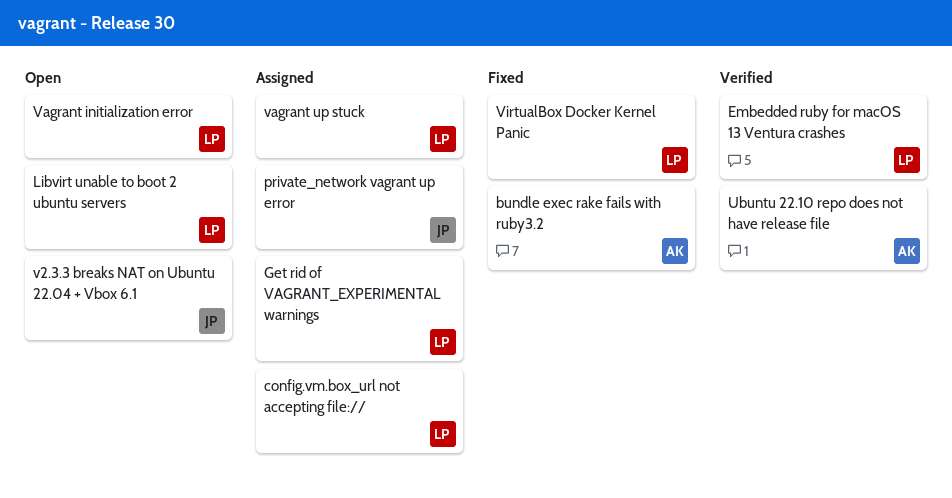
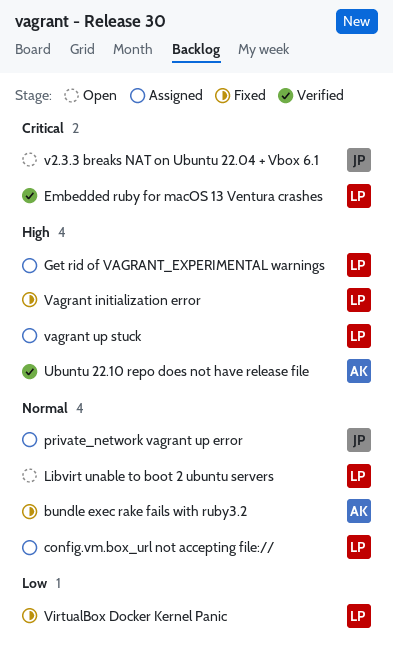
Vagrant initialization error, status: Open -> Fixed

